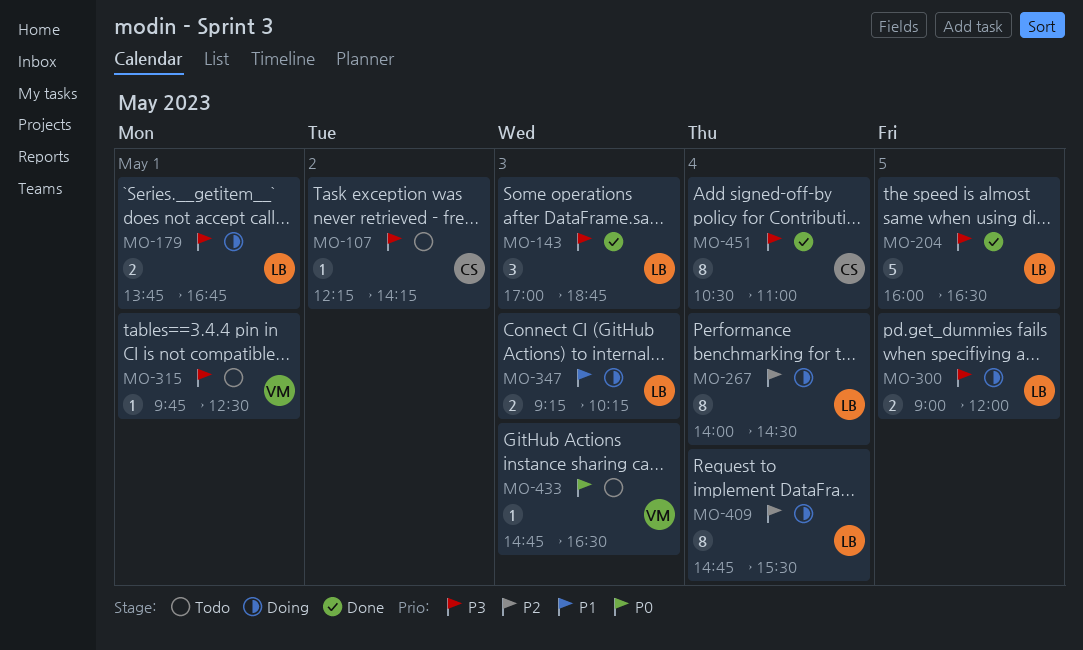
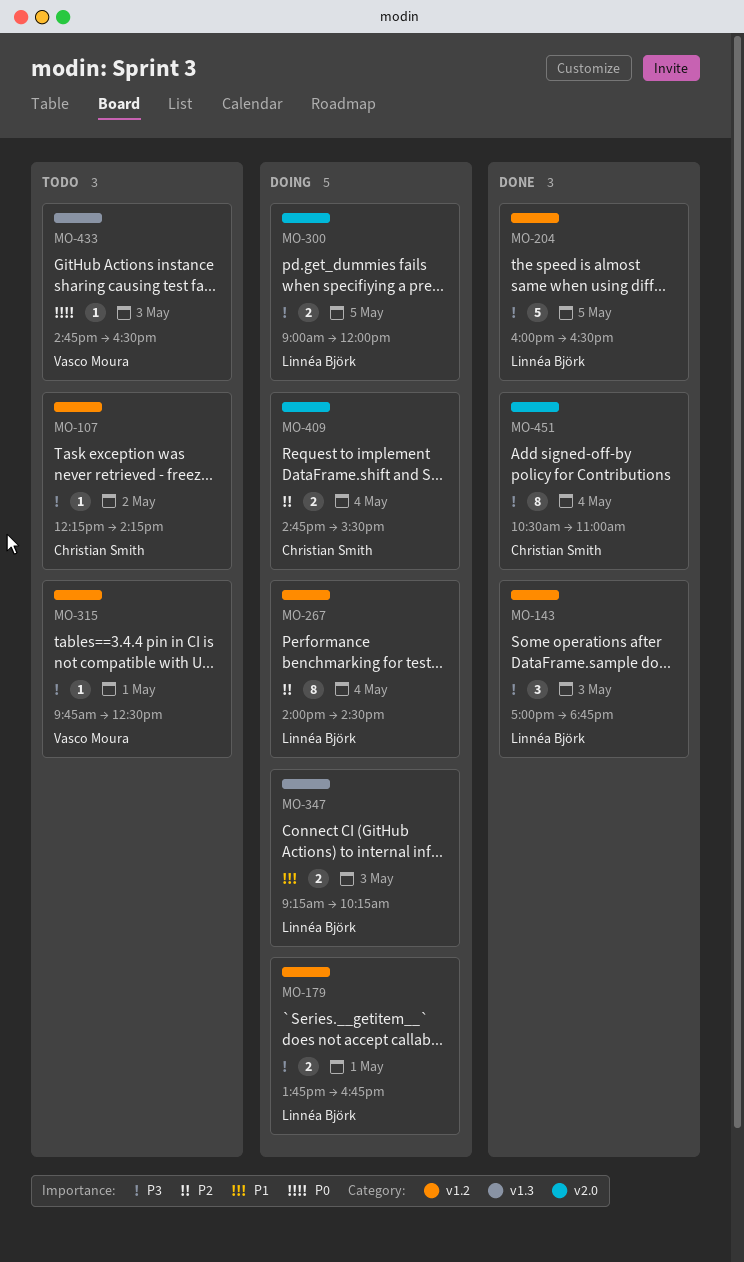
MO-409, owner: Linnéa Björk -> Christian Smith
MO-409, estimate: 8 -> 2

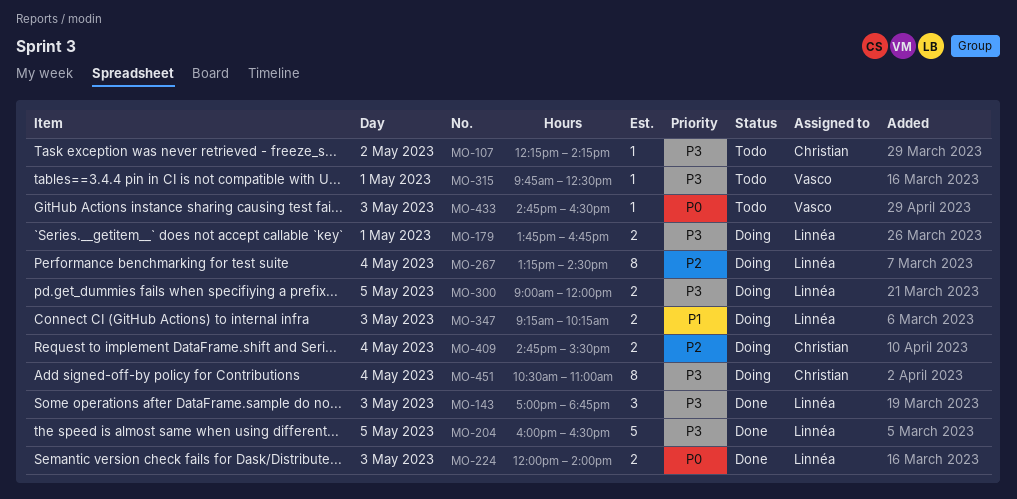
MO-224: none -> present
MO-267, begins: 14:00 -> 13:15
MO-451, status: Done -> Doing

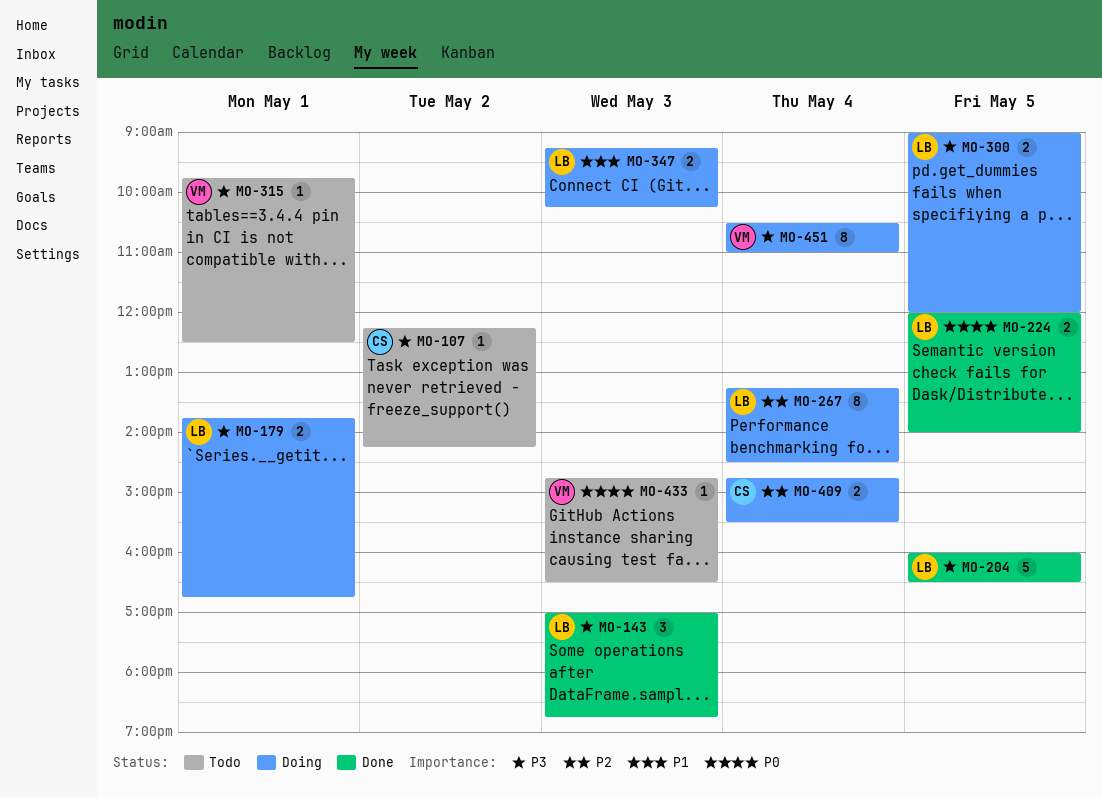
MO-224, day: May 3 -> May 5
MO-451, owner: Christian -> Vasco

